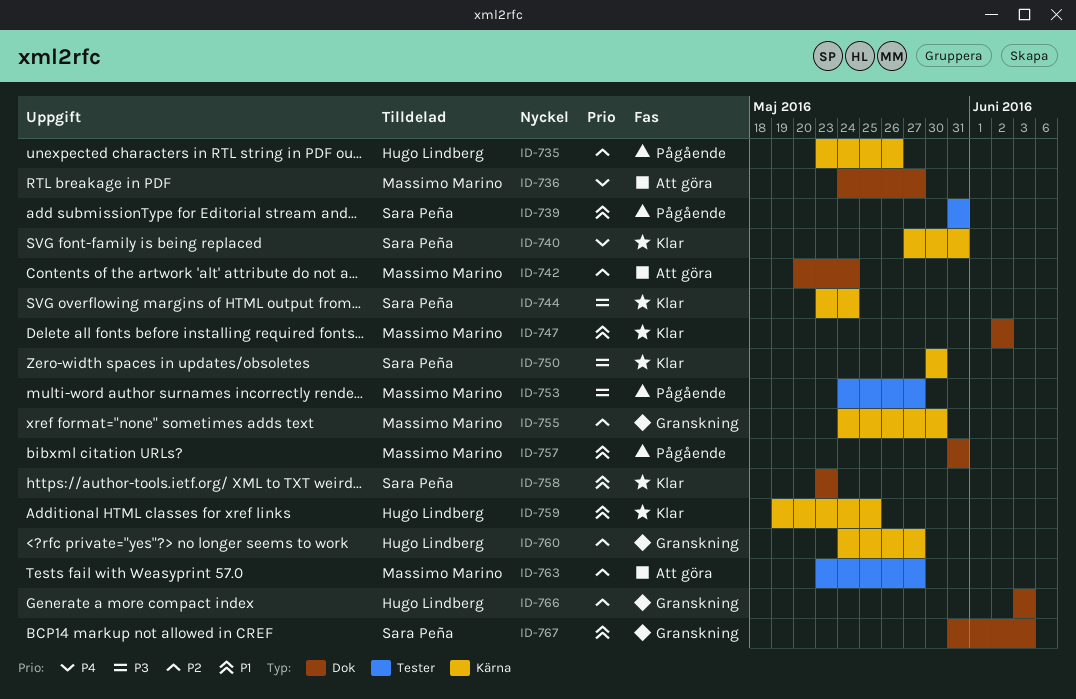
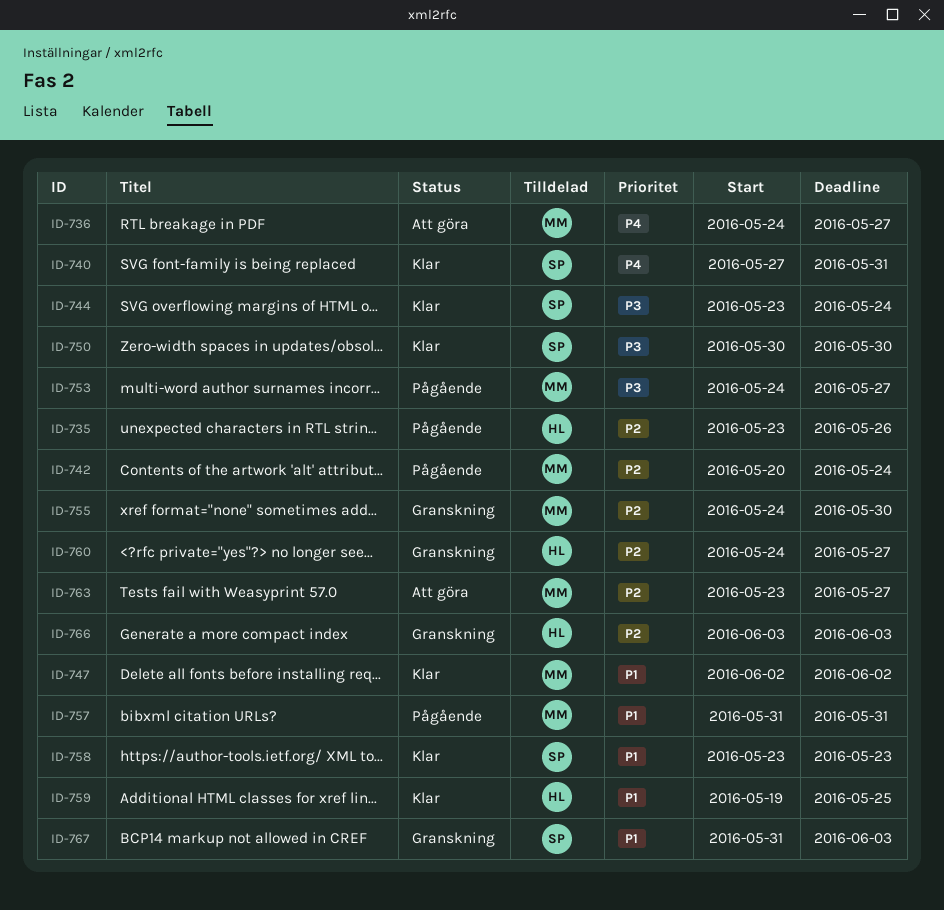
ID-739: present -> none
ID-742, status: Att göra -> Pågående

